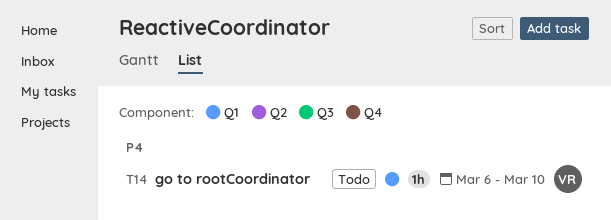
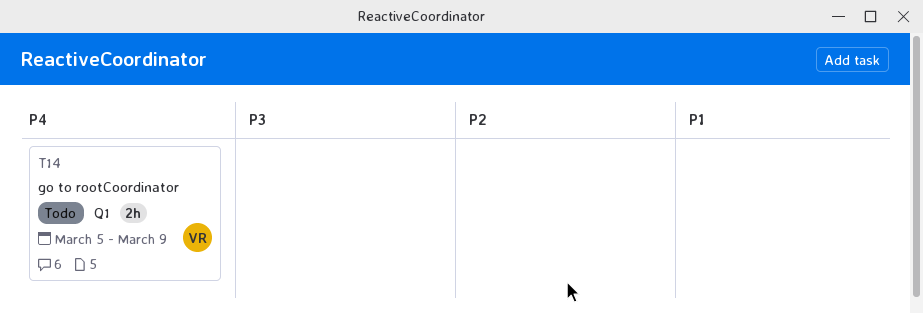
T14, estimate: 1h -> 2h
T14, start: Mar 6 -> Mar 5
T14, due: Mar 10 -> Mar 9

